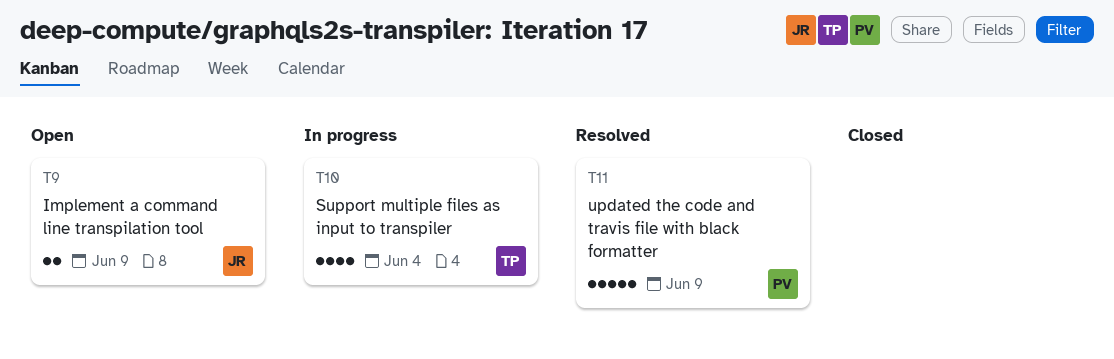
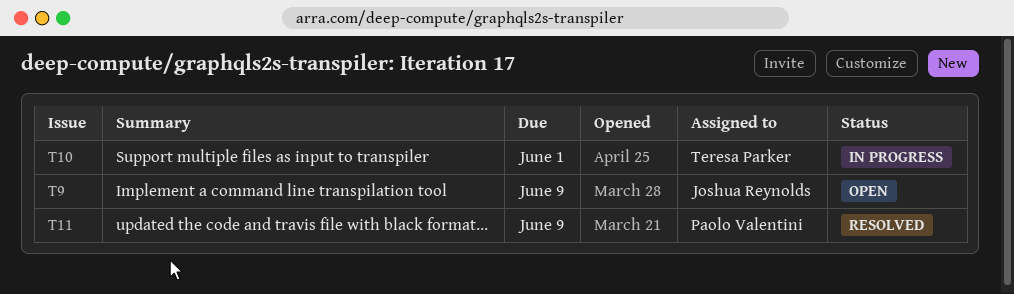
T10, due: Jun 4 -> Jun 1

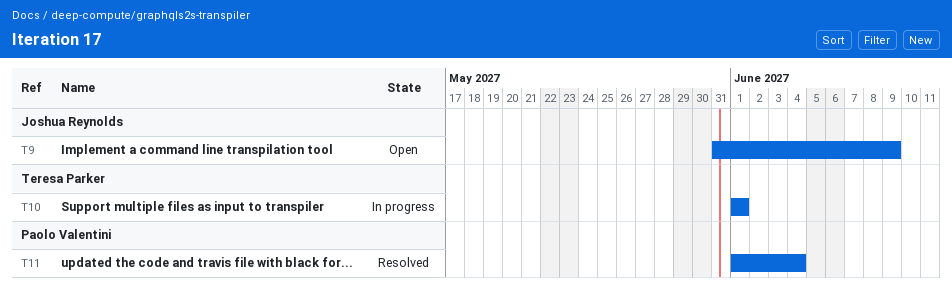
T11, due: Jun 9 -> Jun 4

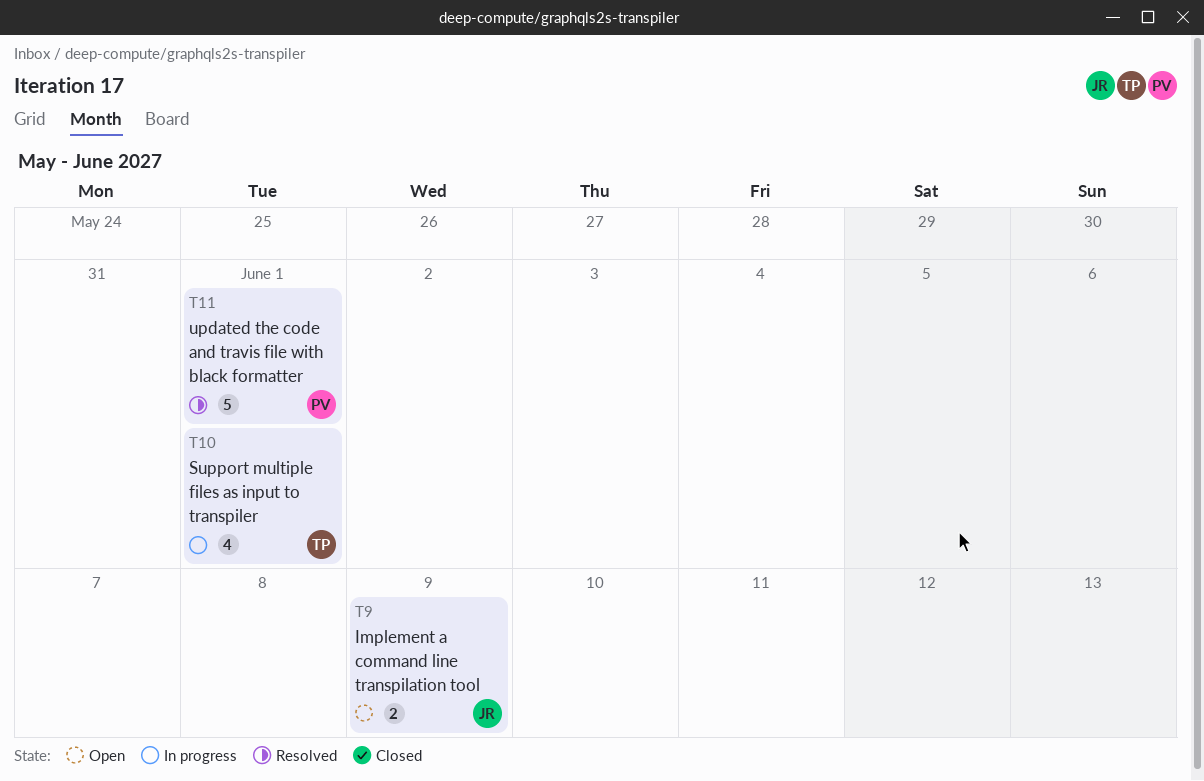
T11, due: Jun 4 -> Jun 1

